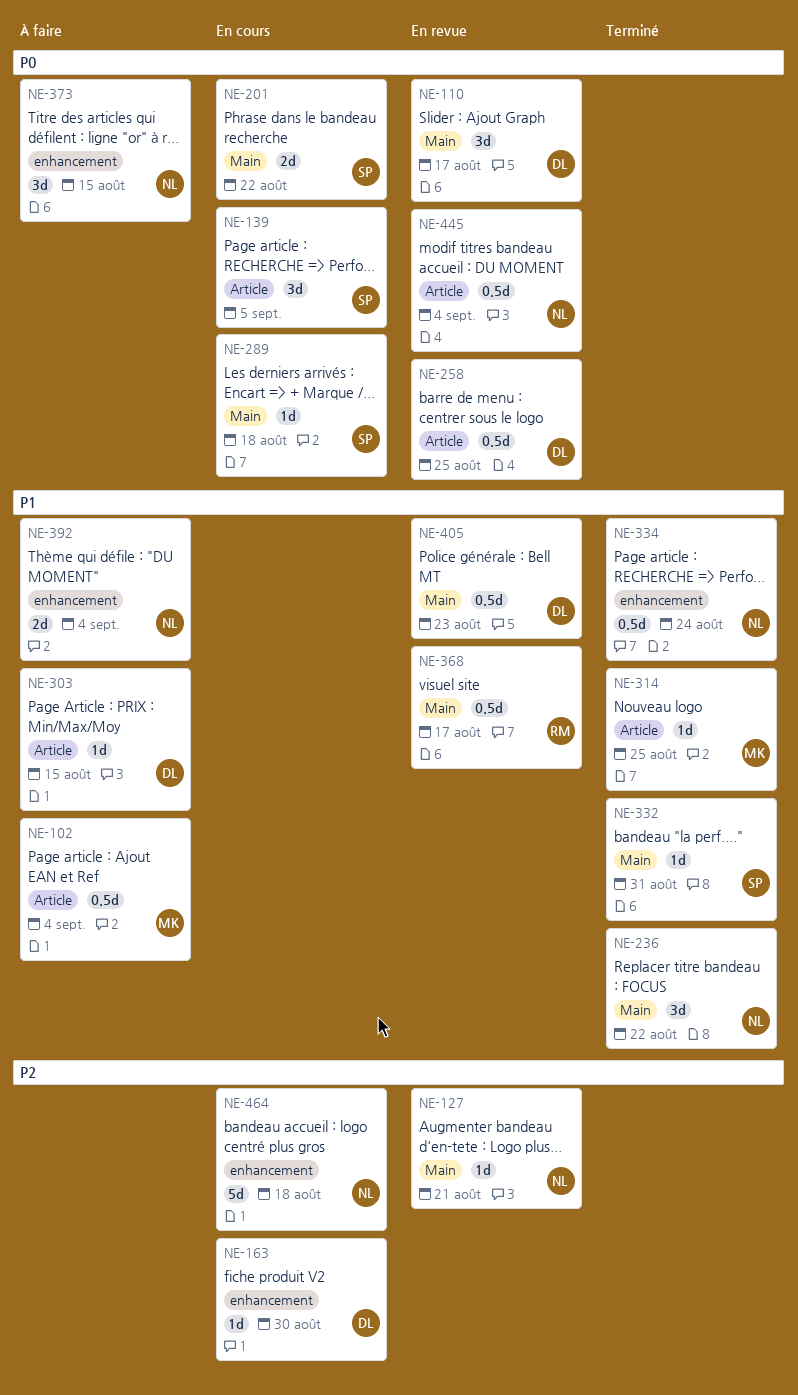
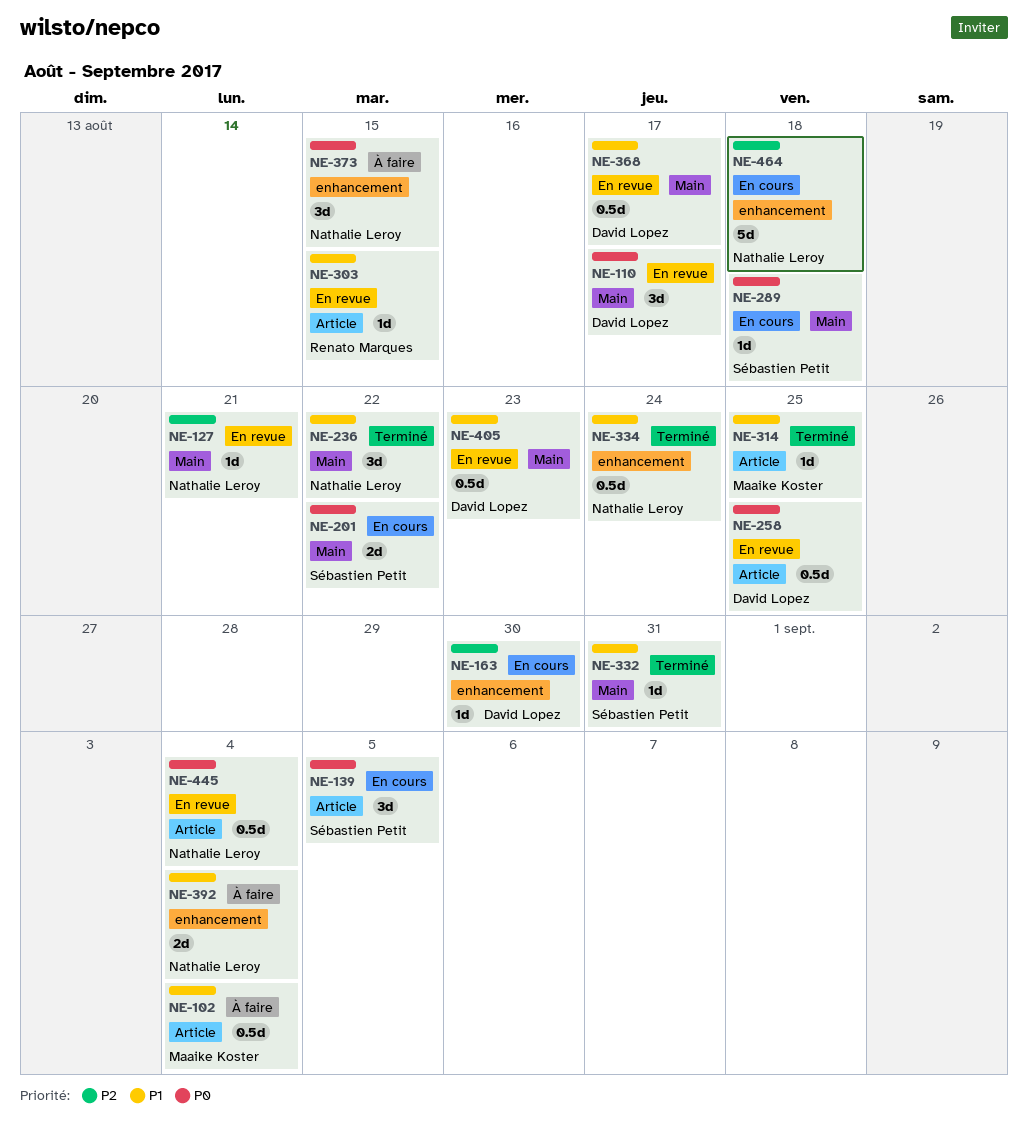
NE-303, status: À faire -> En revue
NE-303, owner: David Lopez -> Renato Marques
NE-368, owner: Renato Marques -> David Lopez

